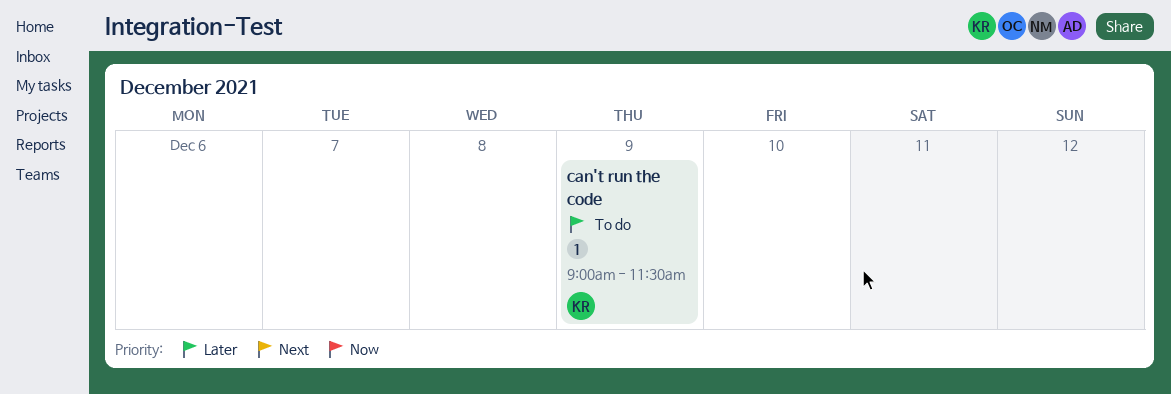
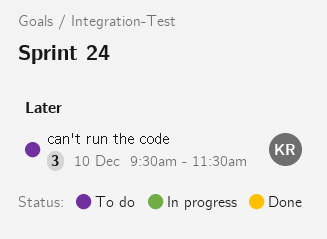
can't run the code, estimate: 1 -> 3
can't run the code, day: Dec 9 -> Dec 10
can't run the code, begins: 09:00 -> 09:30

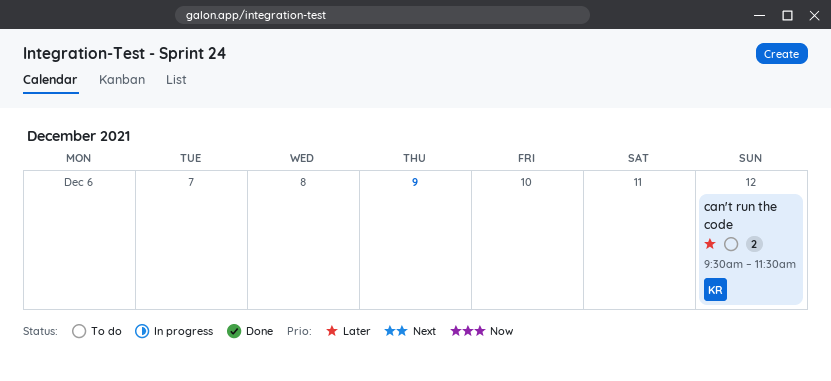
can't run the code, estimate: 3 -> 2
can't run the code, day: Dec 10 -> Dec 12

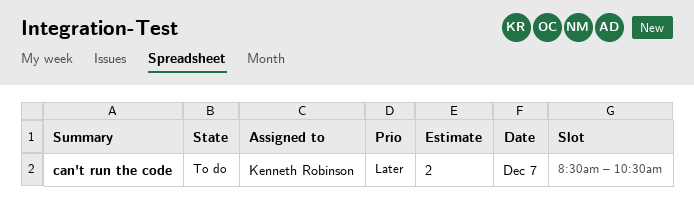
can't run the code, day: Dec 12 -> Dec 7
can't run the code, begins: 09:30 -> 08:30
can't run the code, ends: 11:30 -> 10:30

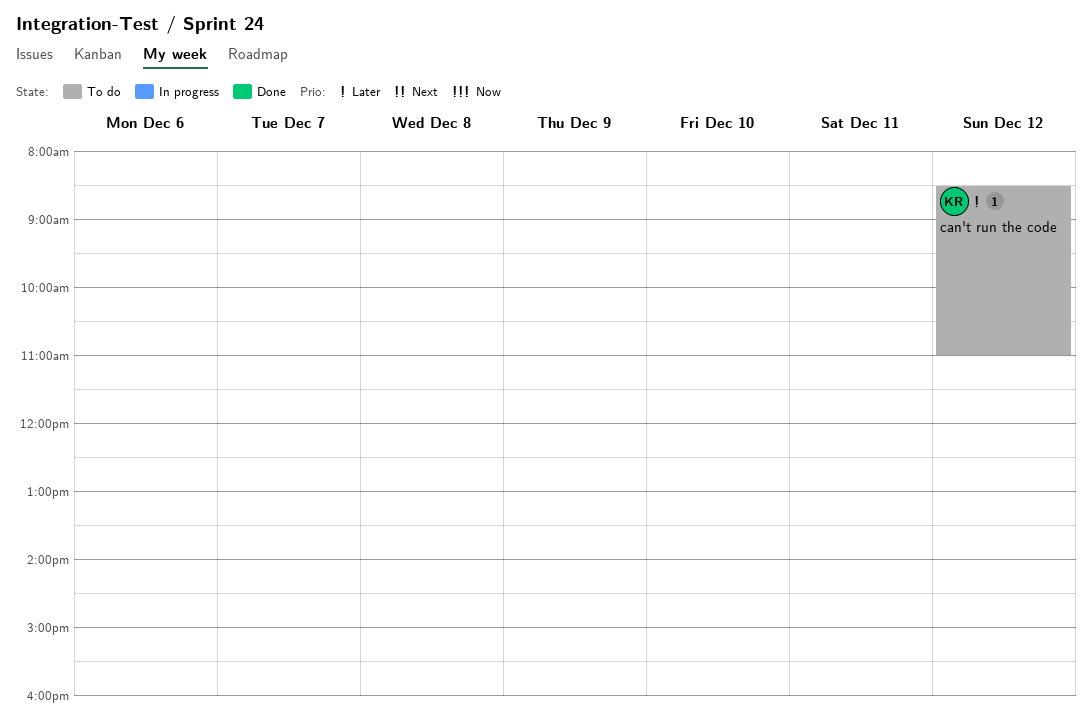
can't run the code, estimate: 2 -> 1
can't run the code, day: Dec 7 -> Dec 12
can't run the code, ends: 10:30 -> 11:00

